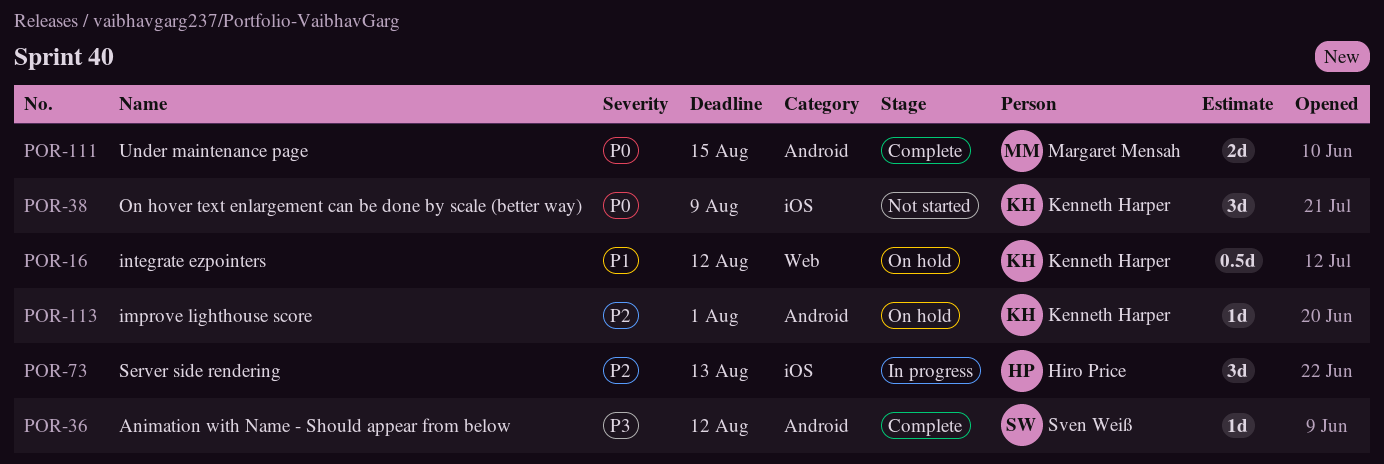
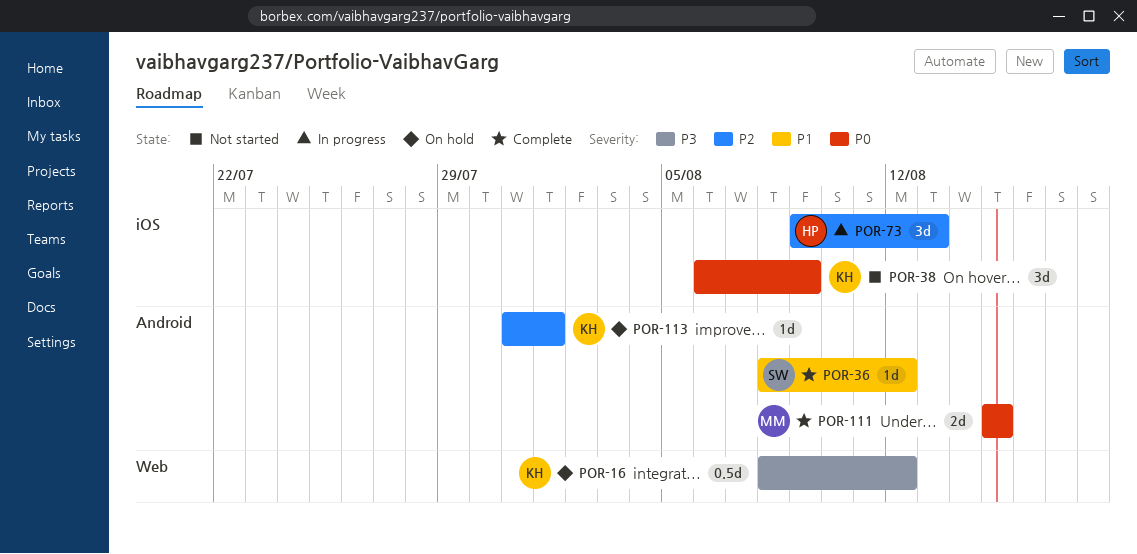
POR-16, priority: P1 -> P3
POR-36, priority: P3 -> P1

